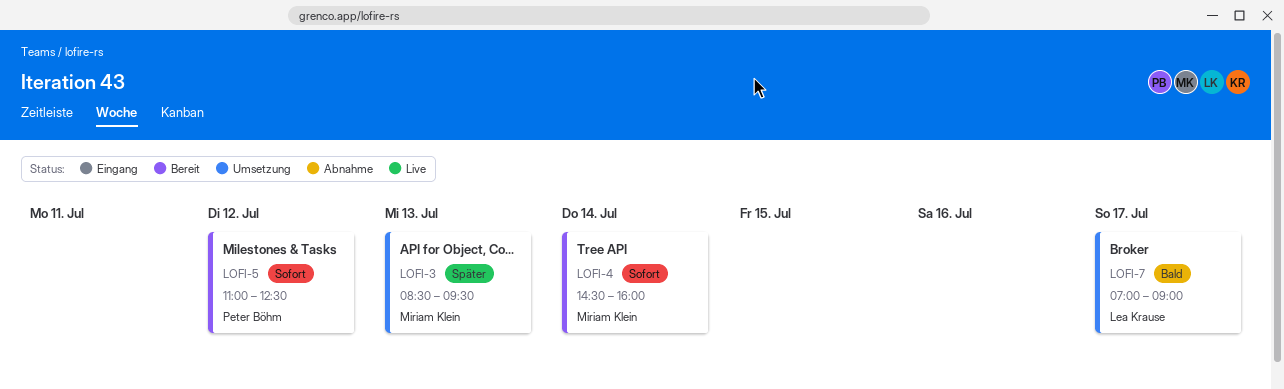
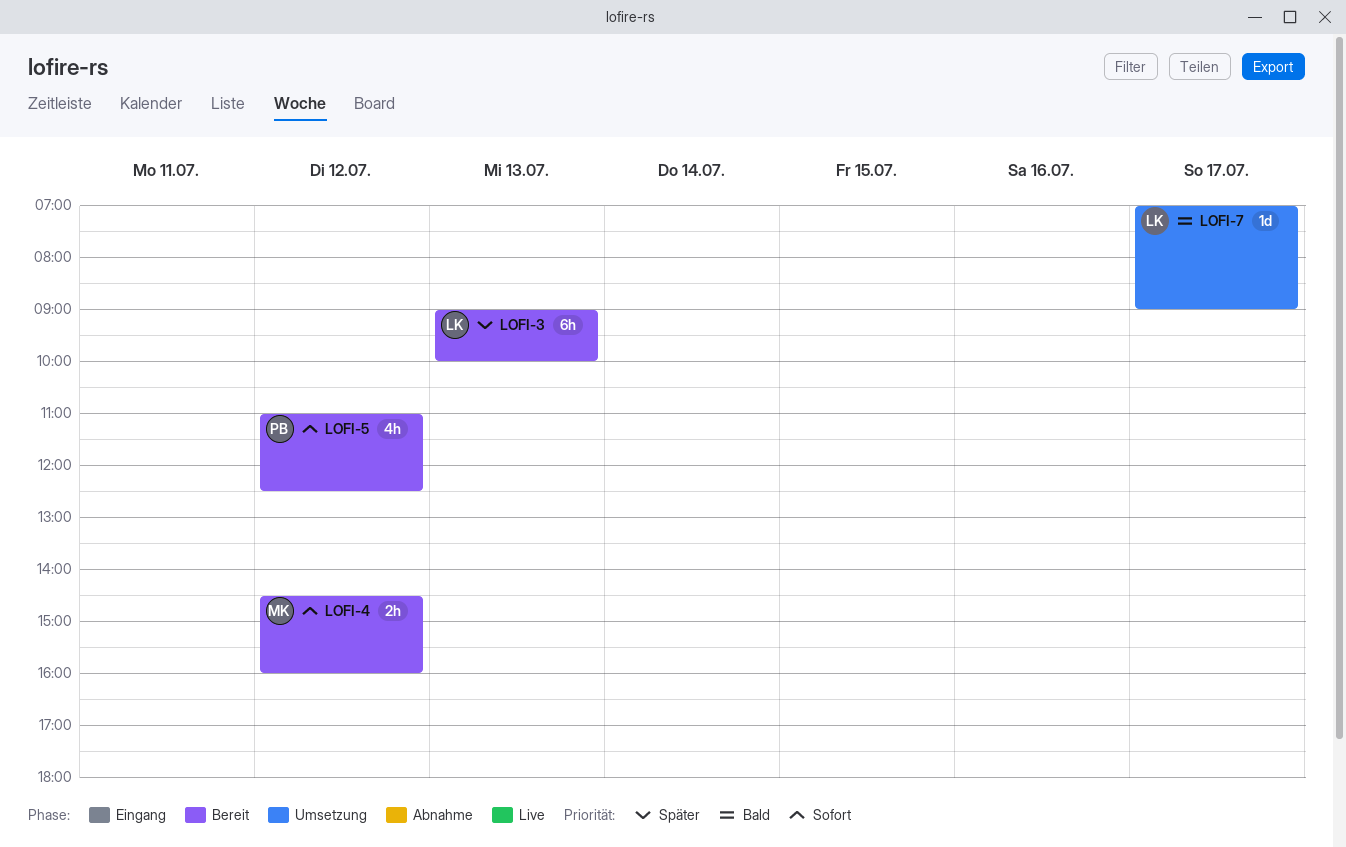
LOFI-3, status: Umsetzung -> Bereit
LOFI-3, owner: Miriam Klein -> Lea Krause
LOFI-3, begins: 08:30 -> 09:00
LOFI-3, ends: 09:30 -> 10:00
LOFI-4, day: Jul 14 -> Jul 12

